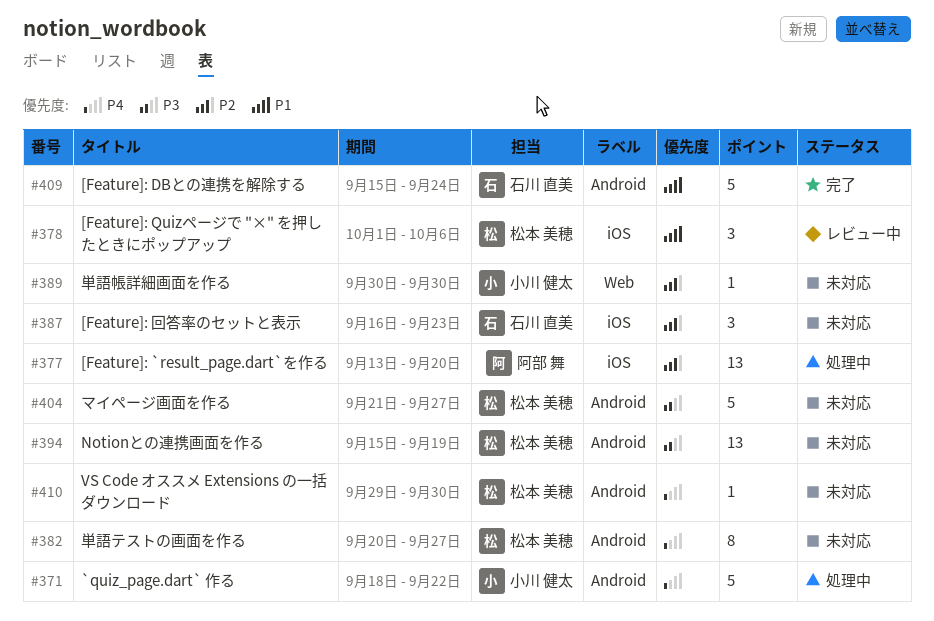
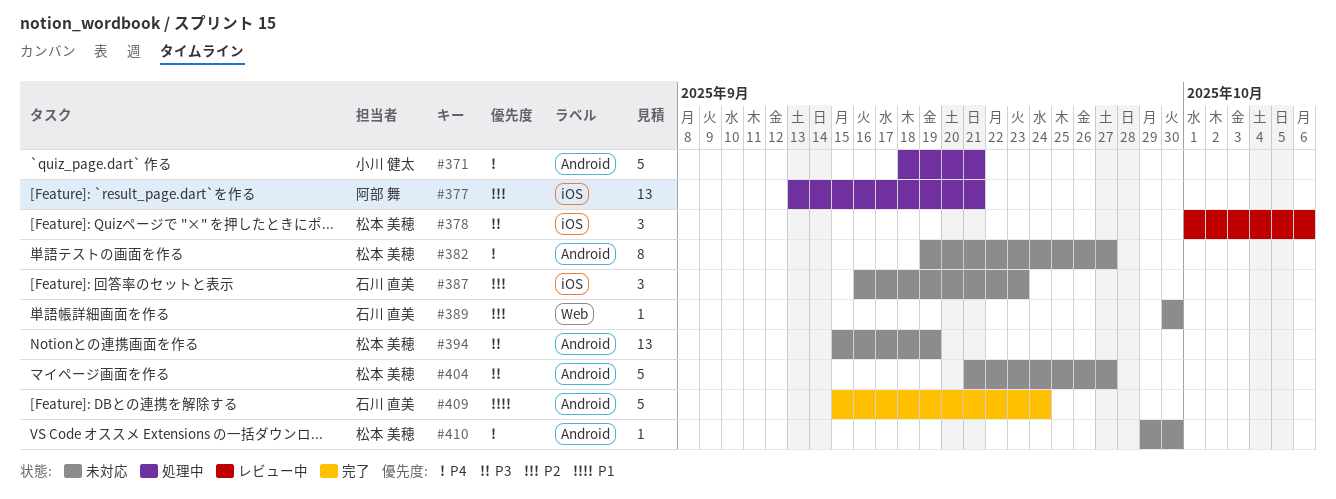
#371, due: Sep 22 -> Sep 21
#377, due: Sep 20 -> Sep 21
#378, priority: P1 -> P3
#382, start: Sep 20 -> Sep 19
#389, owner: 小川 健太 -> 石川 直美

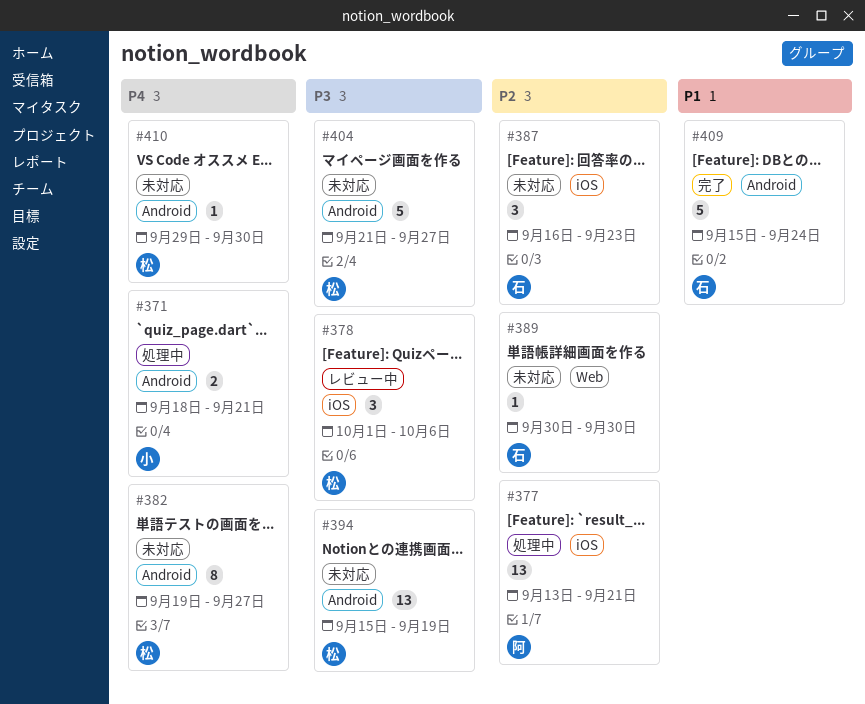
#371, estimate: 5 -> 2

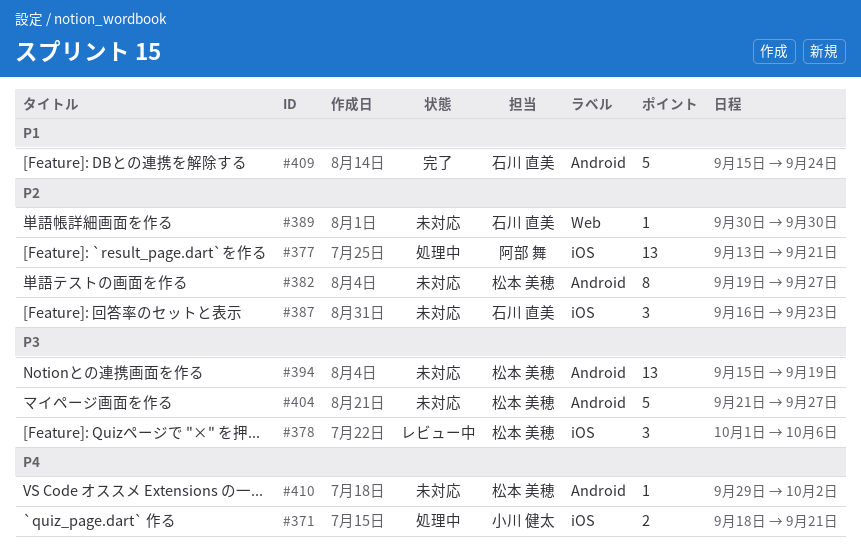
#371, label: Android -> iOS
#382, priority: P4 -> P2
#410, due: Sep 30 -> Oct 2

